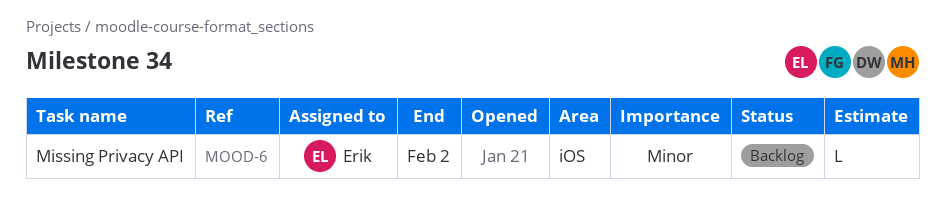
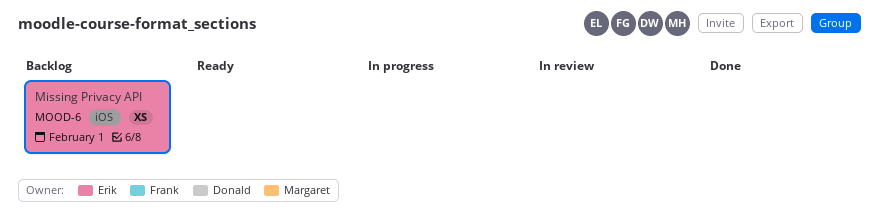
MOOD-6, estimate: L -> XS
MOOD-6, due: Feb 2 -> Feb 1

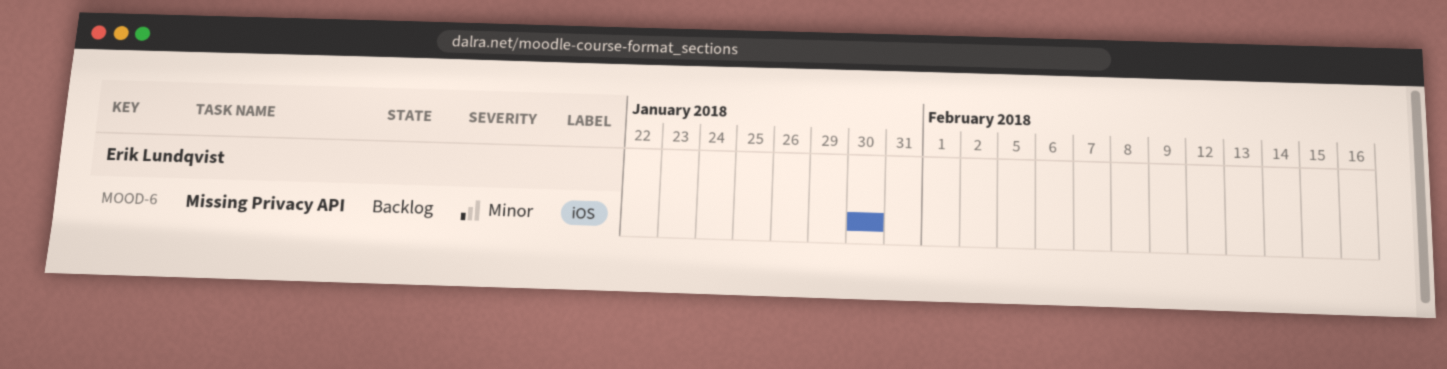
MOOD-6, due: Feb 1 -> Jan 30

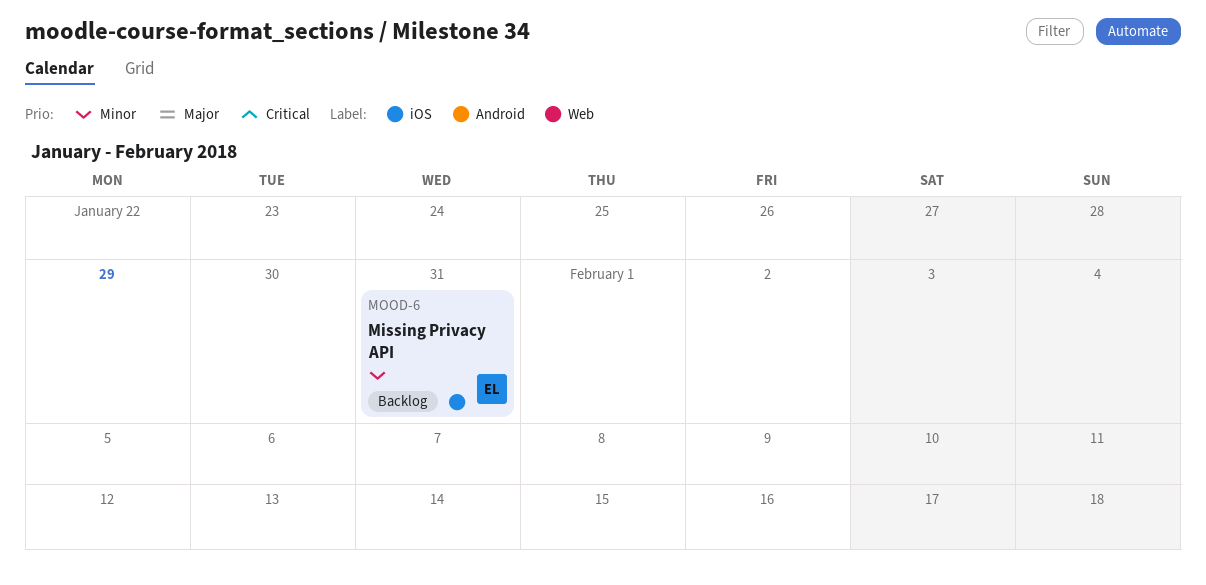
MOOD-6, due: Jan 30 -> Jan 31

